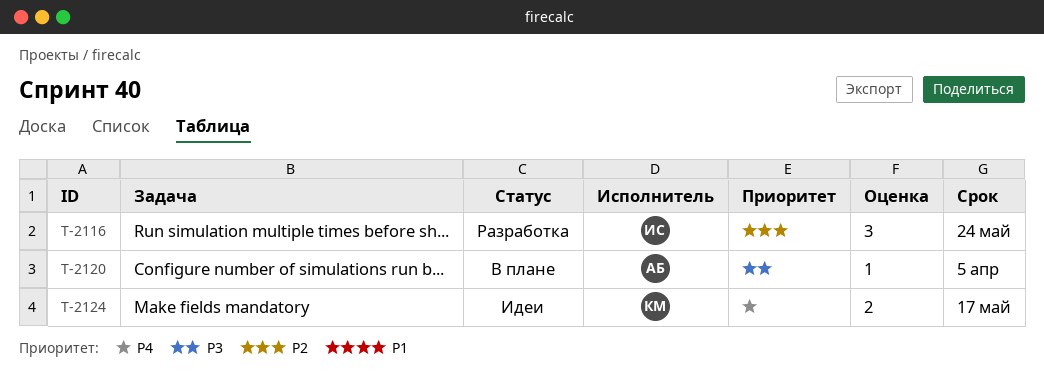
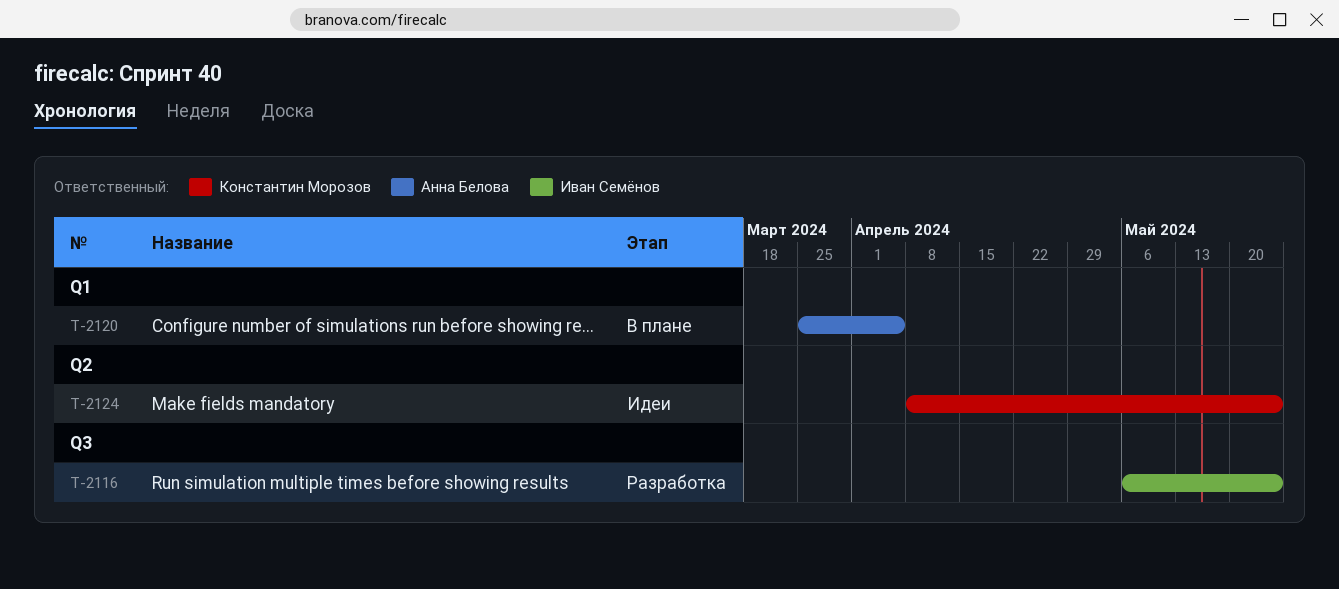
T-2124, due: May 17 -> May 24

